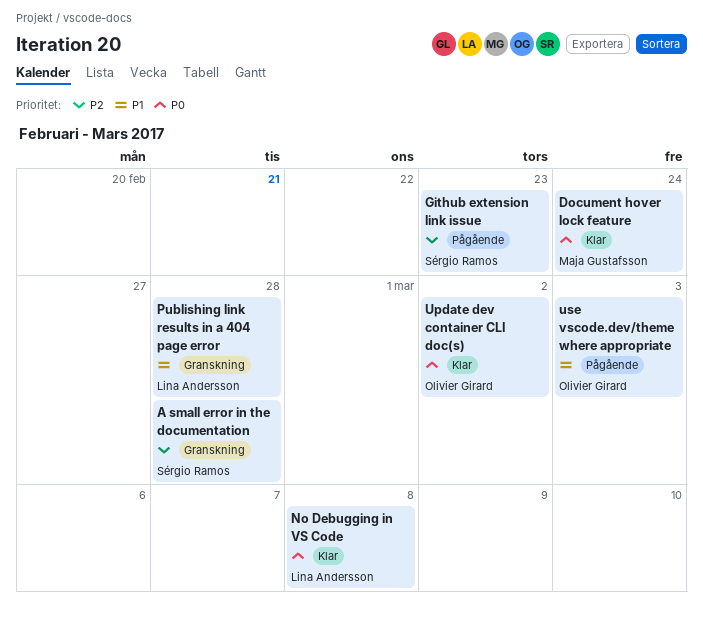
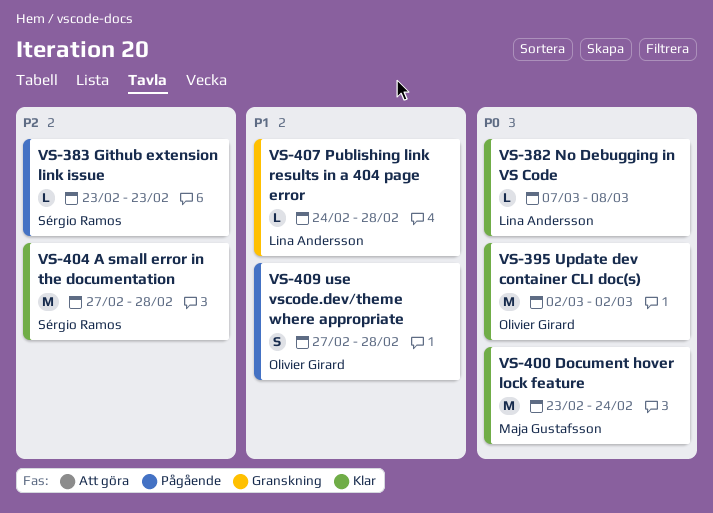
A small error in the documentation, status: Granskning -> Klar
use vscode.dev/theme where appropriate, due: Mar 3 -> Feb 28

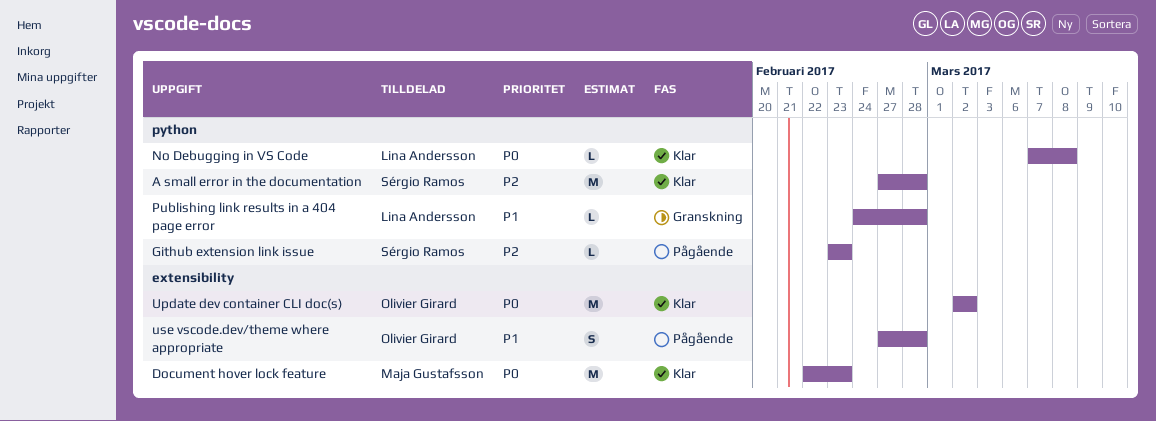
Document hover lock feature, start: Feb 23 -> Feb 22
Document hover lock feature, due: Feb 24 -> Feb 23

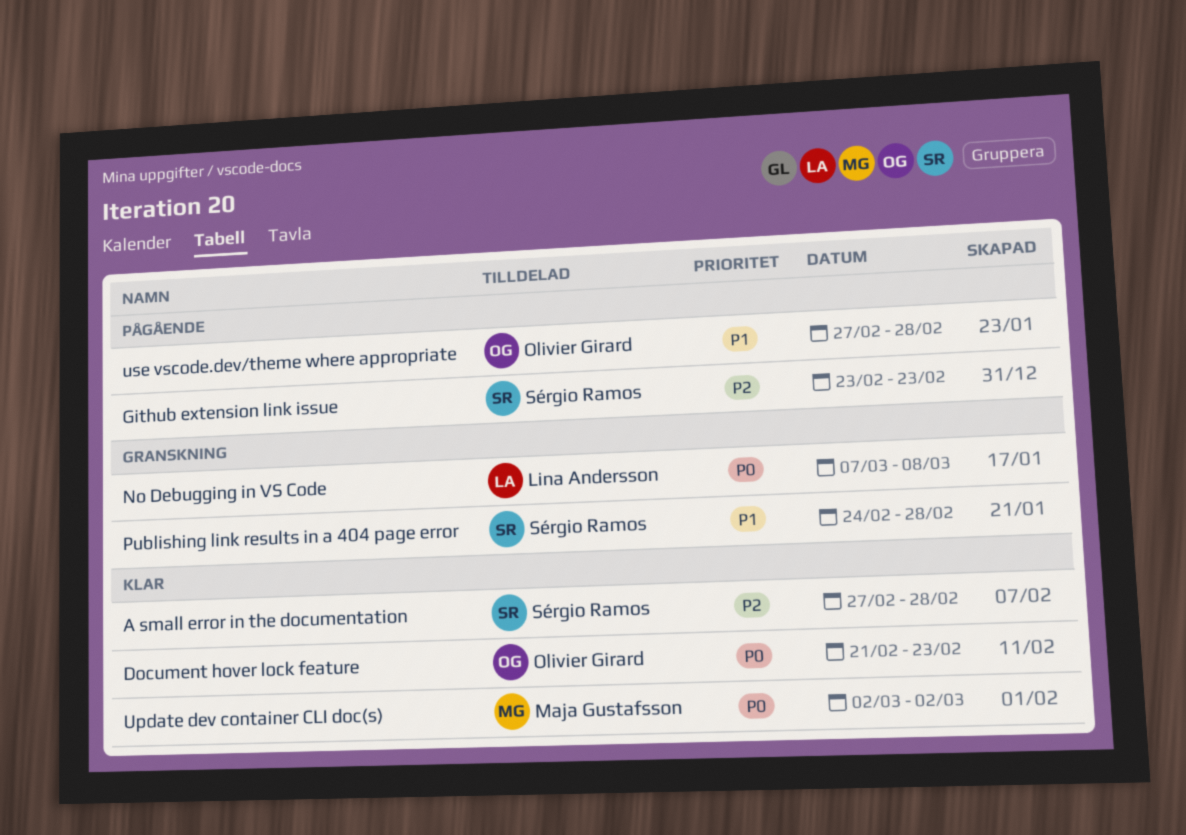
Document hover lock feature, owner: Maja Gustafsson -> Olivier Girard
Document hover lock feature, start: Feb 22 -> Feb 21
No Debugging in VS Code, status: Klar -> Granskning
Publishing link results in a 404 page error, owner: Lina Andersson -> Sérgio Ramos
Update dev container CLI doc(s), owner: Olivier Girard -> Maja Gustafsson

